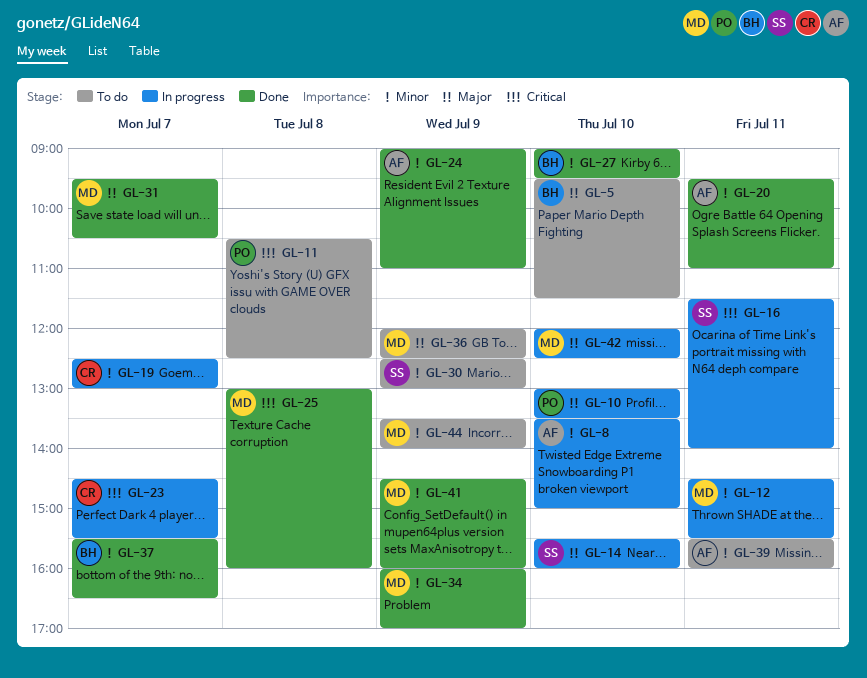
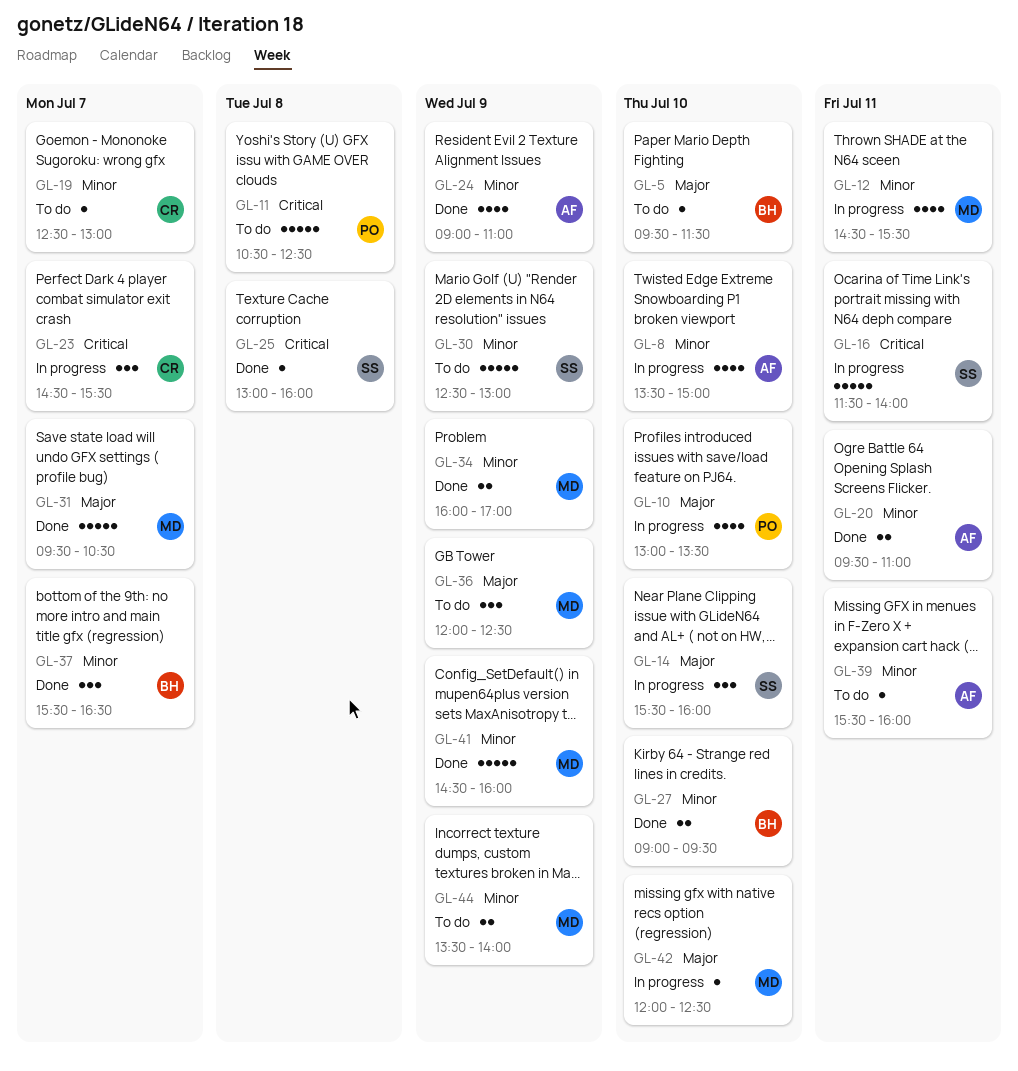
GL-19, status: In progress -> To do
GL-25, owner: MD -> SS

